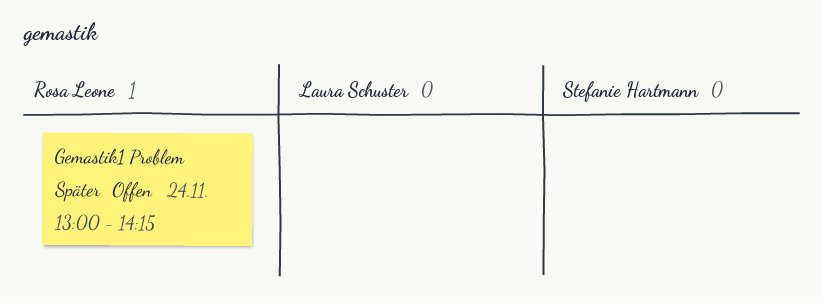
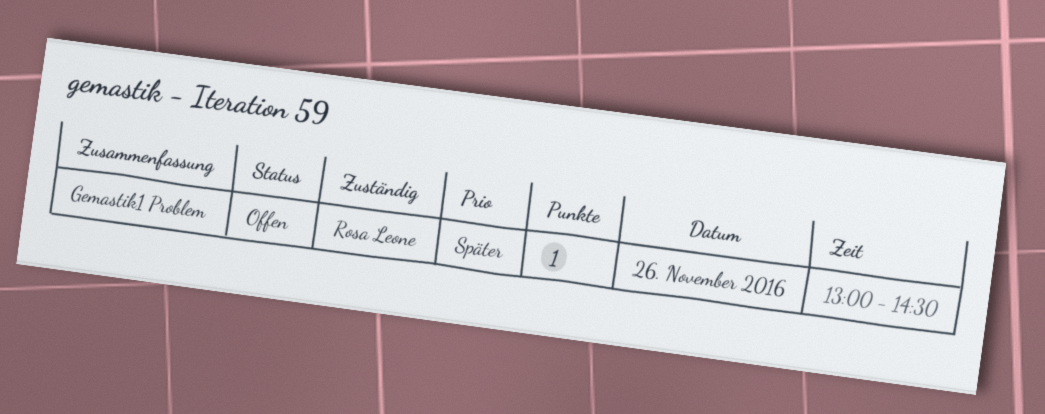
Gemastik1 Problem, day: Nov 24 -> Nov 26
Gemastik1 Problem, ends: 14:15 -> 14:30

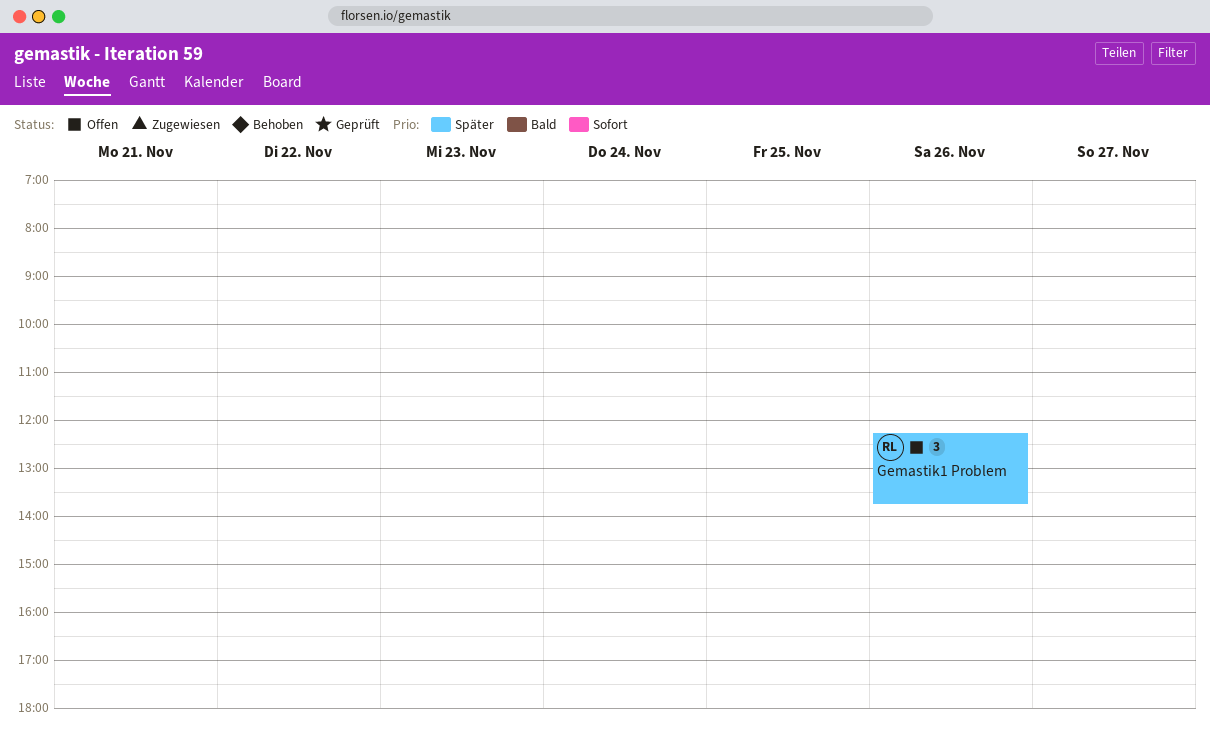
Gemastik1 Problem, estimate: 1 -> 3
Gemastik1 Problem, begins: 13:00 -> 12:15
Gemastik1 Problem, ends: 14:30 -> 13:45

